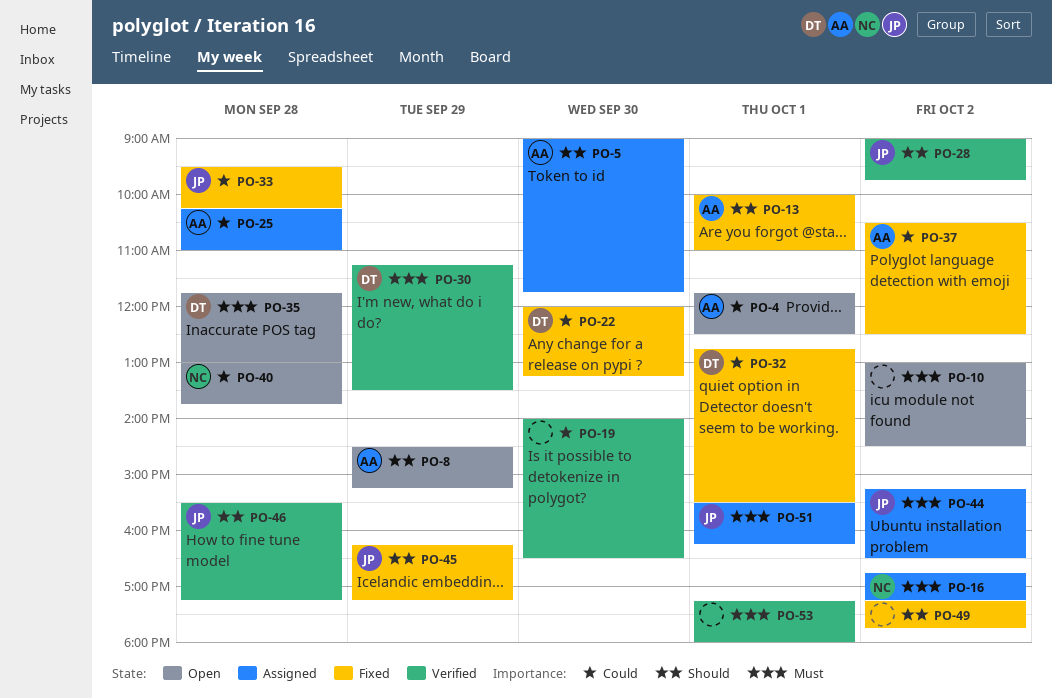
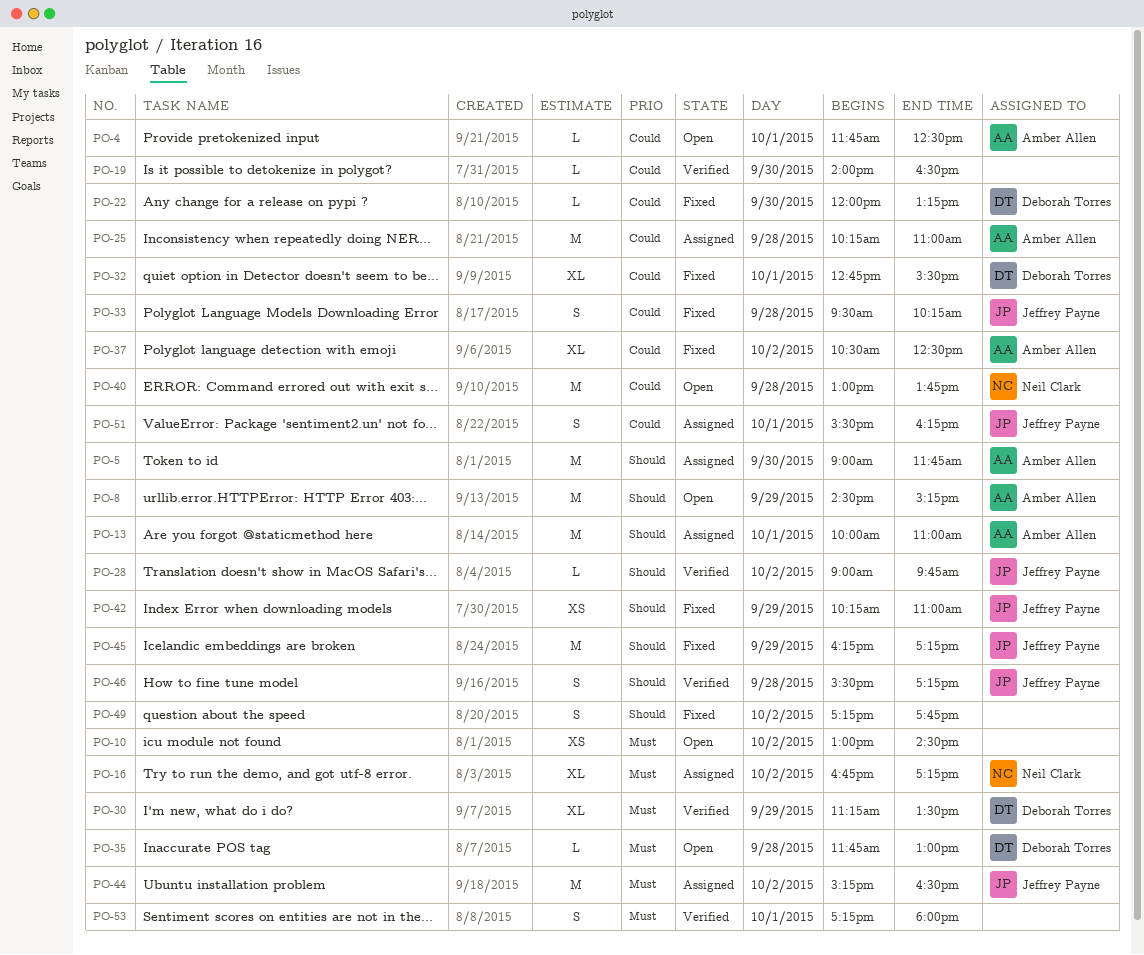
PO-13, status: Fixed -> Assigned
PO-42: none -> present
PO-51, priority: Must -> Could

